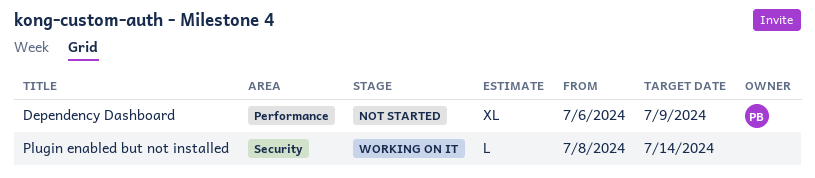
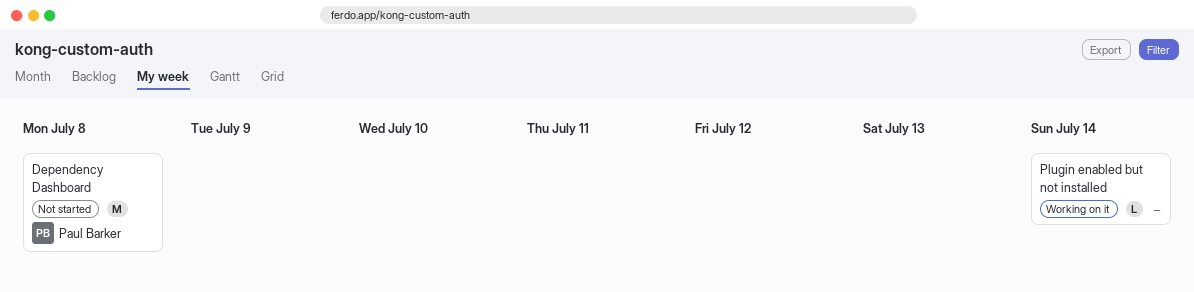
Dependency Dashboard, estimate: XL -> M
Dependency Dashboard, due: Jul 9 -> Jul 8

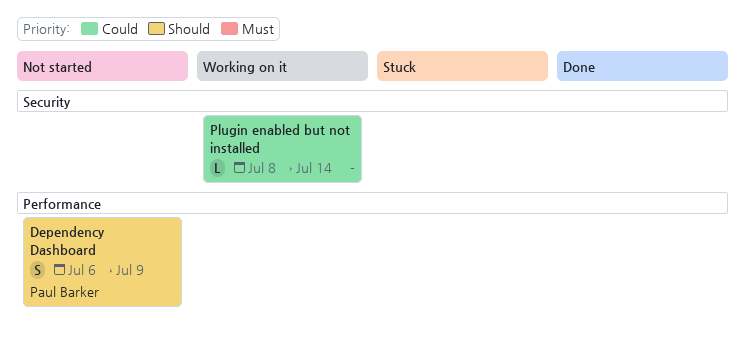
Dependency Dashboard, estimate: M -> S
Dependency Dashboard, due: Jul 8 -> Jul 9

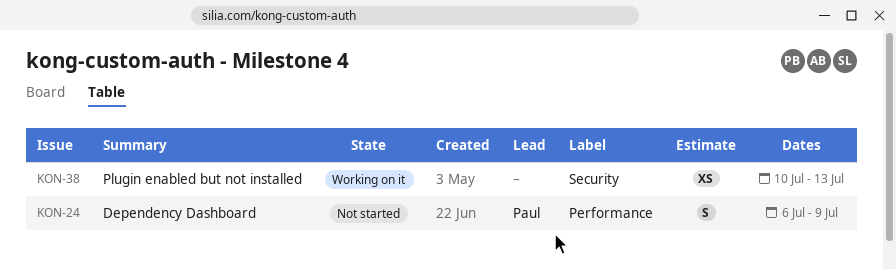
Plugin enabled but not installed, estimate: L -> XS
Plugin enabled but not installed, start: Jul 8 -> Jul 10
Plugin enabled but not installed, due: Jul 14 -> Jul 13

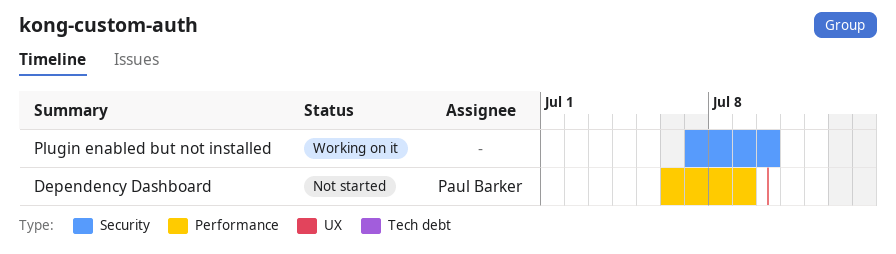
Plugin enabled but not installed, start: Jul 10 -> Jul 7
Plugin enabled but not installed, due: Jul 13 -> Jul 10

